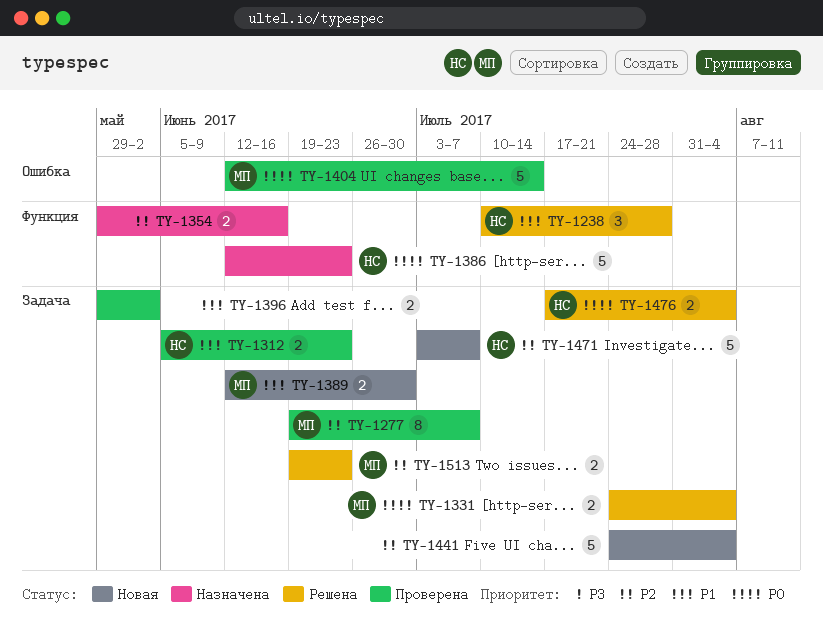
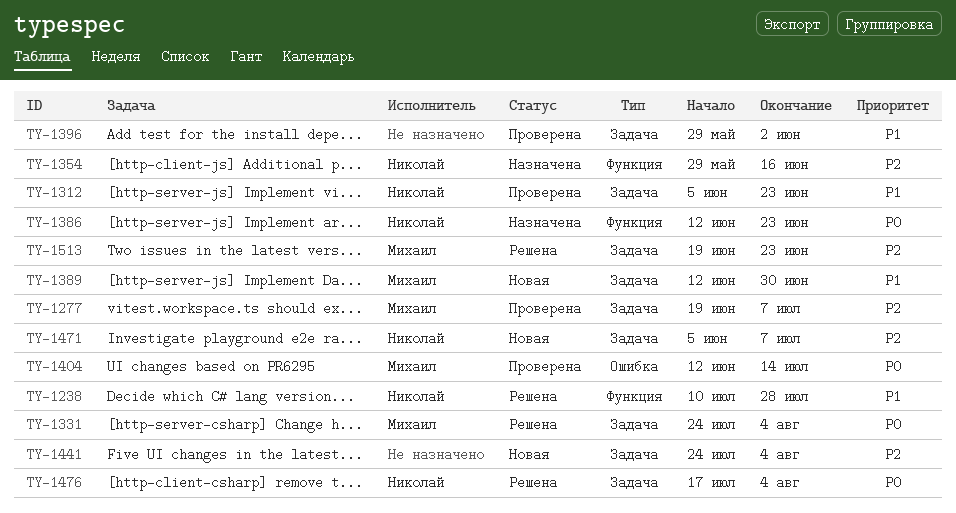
TY-1354, owner: none -> Николай
TY-1471, start: Jul 3 -> Jun 5

